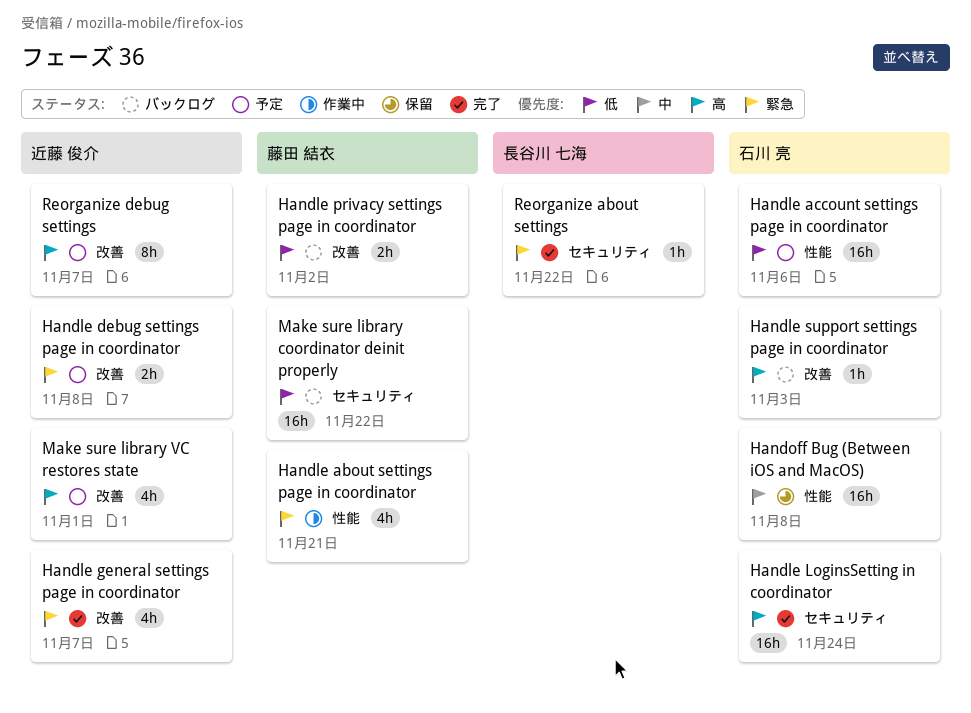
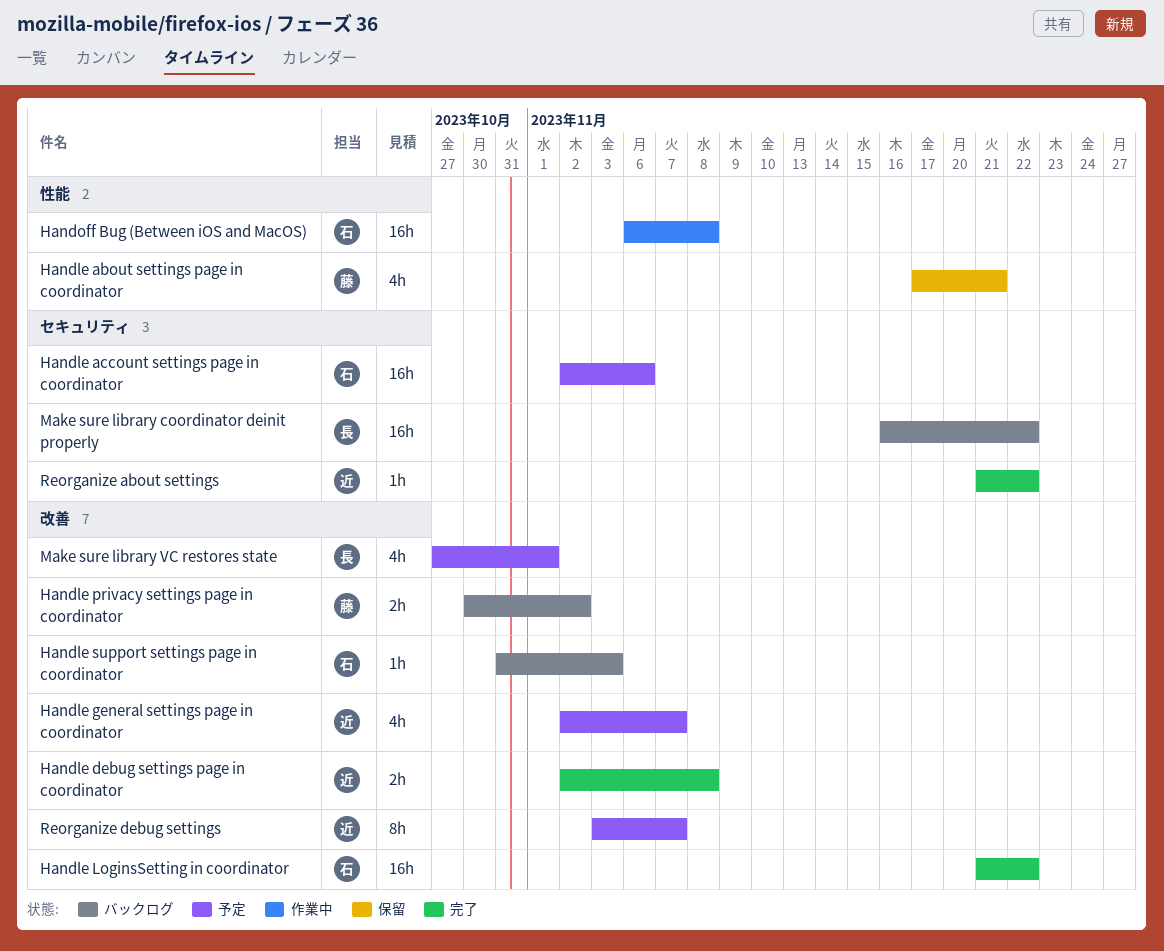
Handle about settings page in coordinator, status: 作業中 -> 保留
Handle account settings page in coordinator, label: 性能 -> セキュリティ
Handle debug settings page in coordinator, status: 予定 -> 完了
Handle general settings page in coordinator, status: 完了 -> 予定
Handle LoginsSetting in coordinator, label: セキュリティ -> 改善
Handle LoginsSetting in coordinator, due: Nov 24 -> Nov 22
Handoff Bug (Between iOS and MacOS), status: 保留 -> 作業中
Make sure library coordinator deinit properly, owner: 藤田 結衣 -> 長谷川 七海
Make sure library VC restores state, owner: 近藤 俊介 -> 長谷川 七海
Reorganize about settings, owner: 長谷川 七海 -> 近藤 俊介

